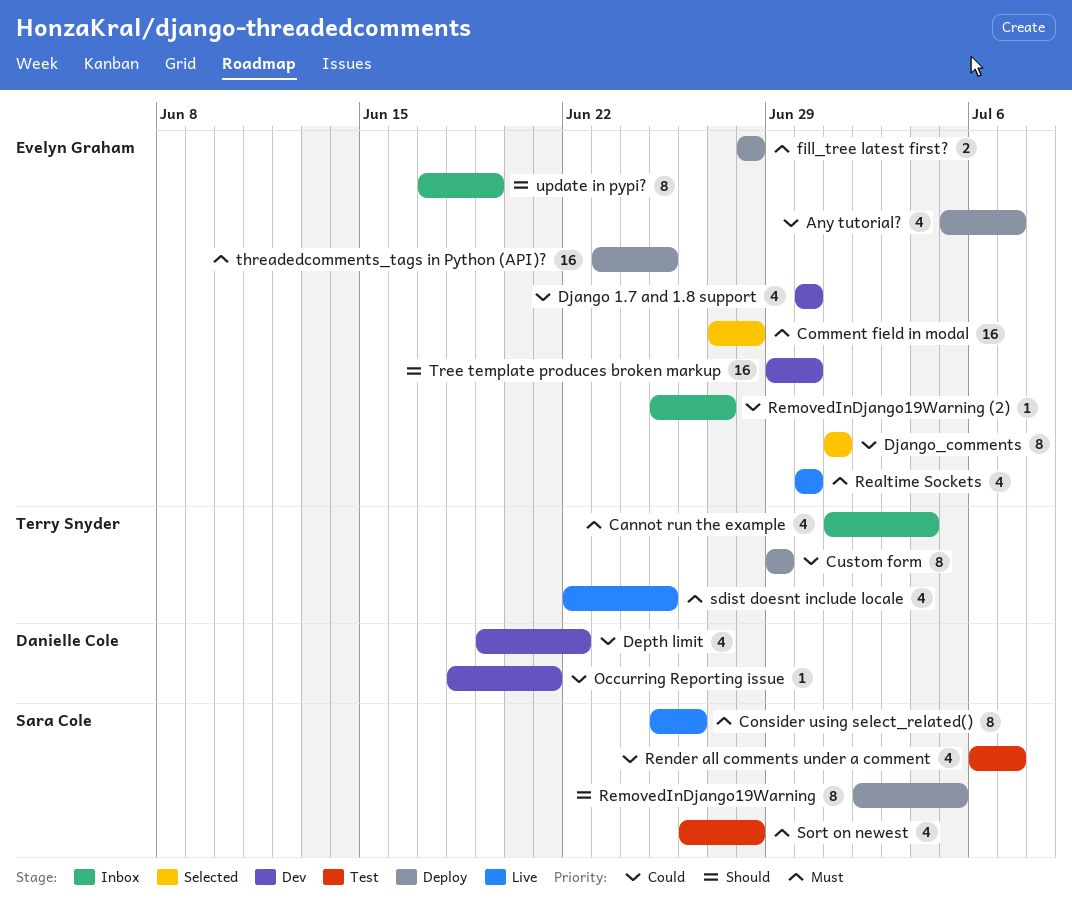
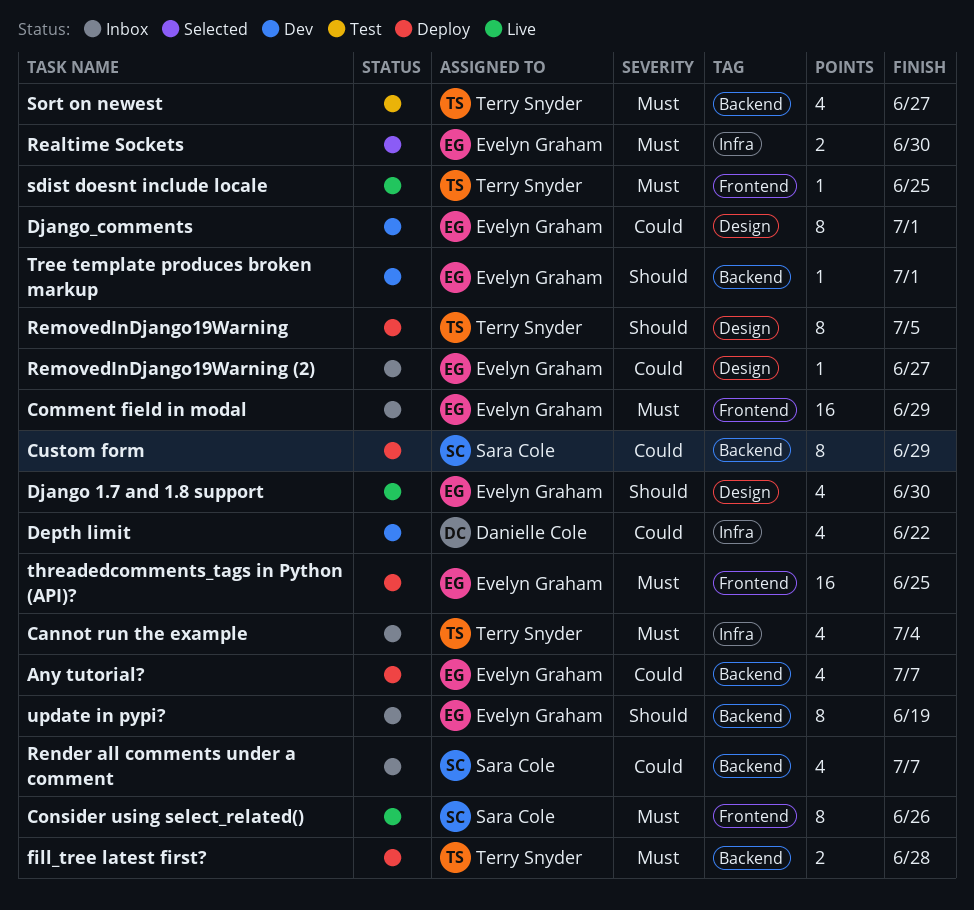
Custom form, owner: Terry Snyder -> Sara Cole
Django 1.7 and 1.8 support, status: Dev -> Live
Django 1.7 and 1.8 support, priority: Could -> Should
Django_comments, status: Selected -> Dev
fill_tree latest first?, owner: Evelyn Graham -> Terry Snyder
Occurring Reporting issue: present -> none
Realtime Sockets, status: Live -> Selected
Realtime Sockets, estimate: 4 -> 2
RemovedInDjango19Warning, owner: Sara Cole -> Terry Snyder
Render all comments under a comment, status: Test -> Inbox
sdist doesnt include locale, estimate: 4 -> 1
Sort on newest, owner: Sara Cole -> Terry Snyder
Sort on newest, due: Jun 28 -> Jun 27
Tree template produces broken markup, estimate: 16 -> 1
Tree template produces broken markup, due: Jun 30 -> Jul 1
Сomment field in modal, status: Selected -> Inbox
Сomment field in modal, due: Jun 28 -> Jun 29

